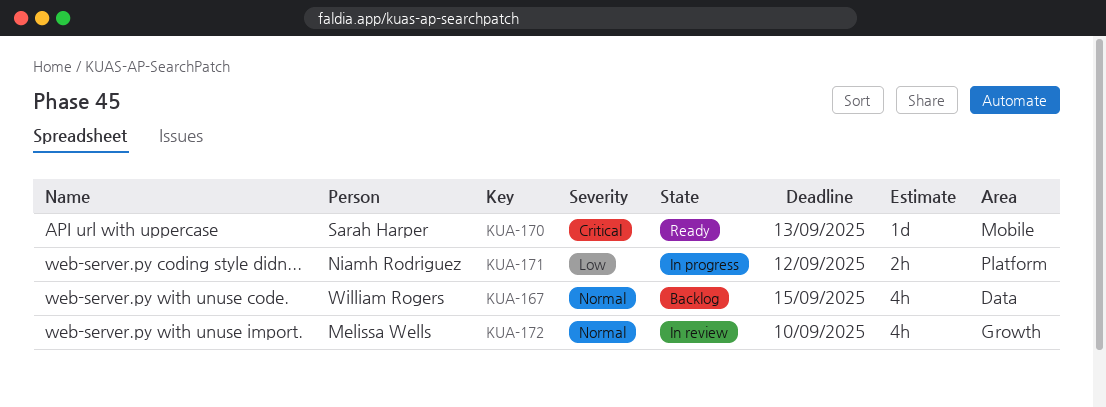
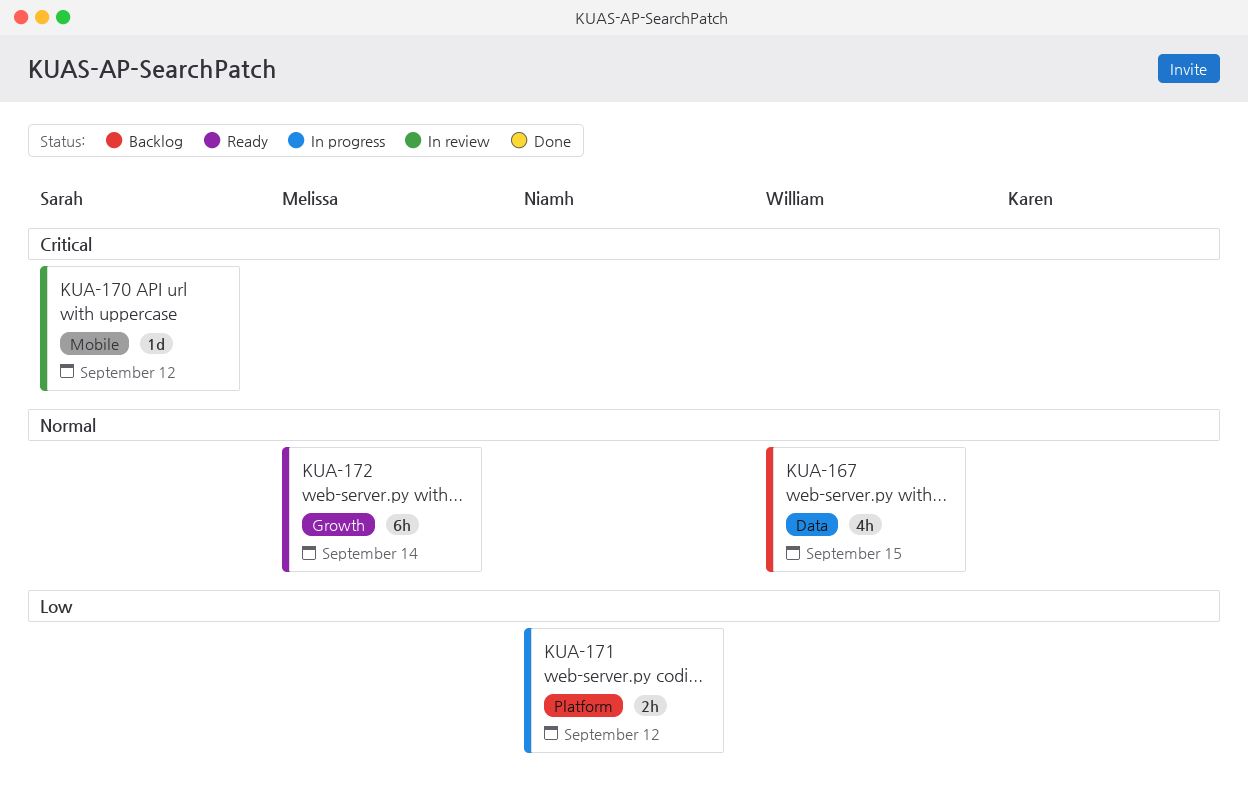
KUA-170, status: Ready -> In review
KUA-170, due: Sep 13 -> Sep 12
KUA-172, status: In review -> Ready
KUA-172, estimate: 4h -> 6h
KUA-172, due: Sep 10 -> Sep 14

